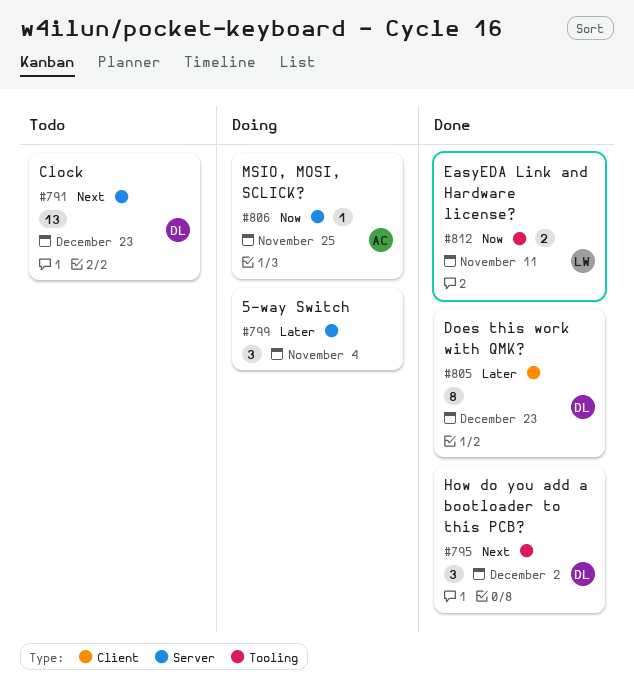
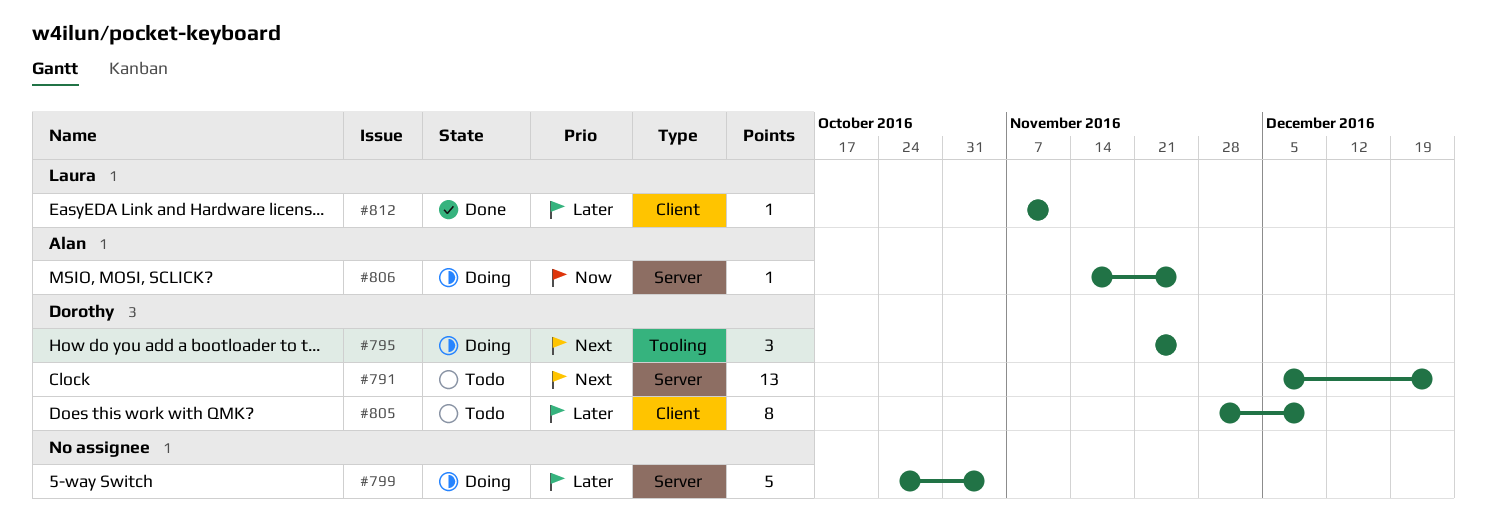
#795, status: Done -> Doing
#795, due: Dec 2 -> Nov 25
#799, estimate: 3 -> 5
#805, status: Done -> Todo
#805, due: Dec 23 -> Dec 9
#812, priority: Now -> Later
#812, label: Tooling -> Client
#812, estimate: 2 -> 1

